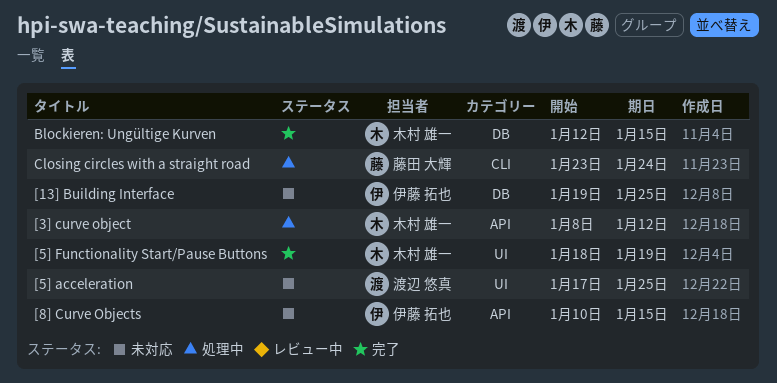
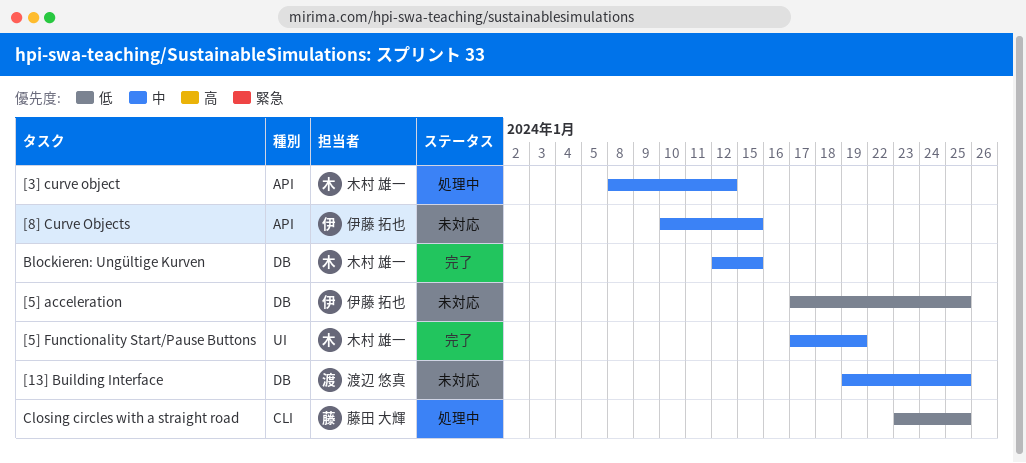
[13] Building Interface, owner: 伊藤 拓也 -> 渡辺 悠真
[5] acceleration, owner: 渡辺 悠真 -> 伊藤 拓也
[5] acceleration, label: UI -> DB
[5] Functionality Start/Pause Buttons, start: Jan 18 -> Jan 17
Closing circles with a straight road, due: Jan 24 -> Jan 25

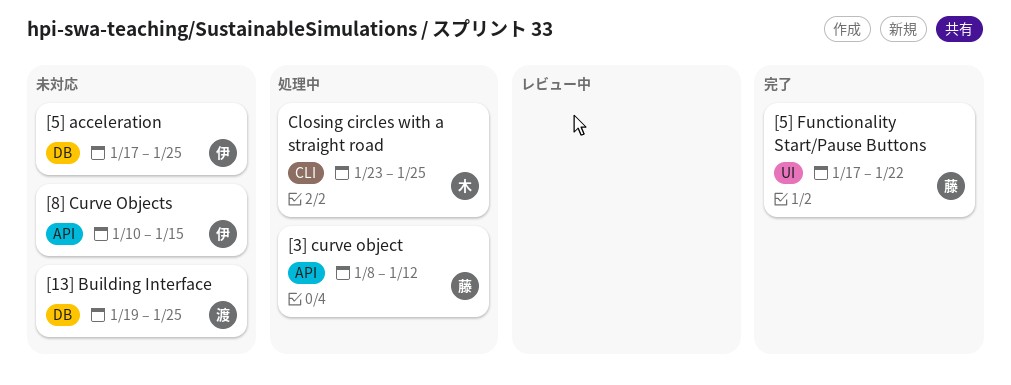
[3] curve object, owner: 木村 雄一 -> 藤田 大輝
[5] Functionality Start/Pause Buttons, owner: 木村 雄一 -> 藤田 大輝
[5] Functionality Start/Pause Buttons, due: Jan 19 -> Jan 22
Blockieren: Ungültige Kurven: present -> none
Closing circles with a straight road, owner: 藤田 大輝 -> 木村 雄一

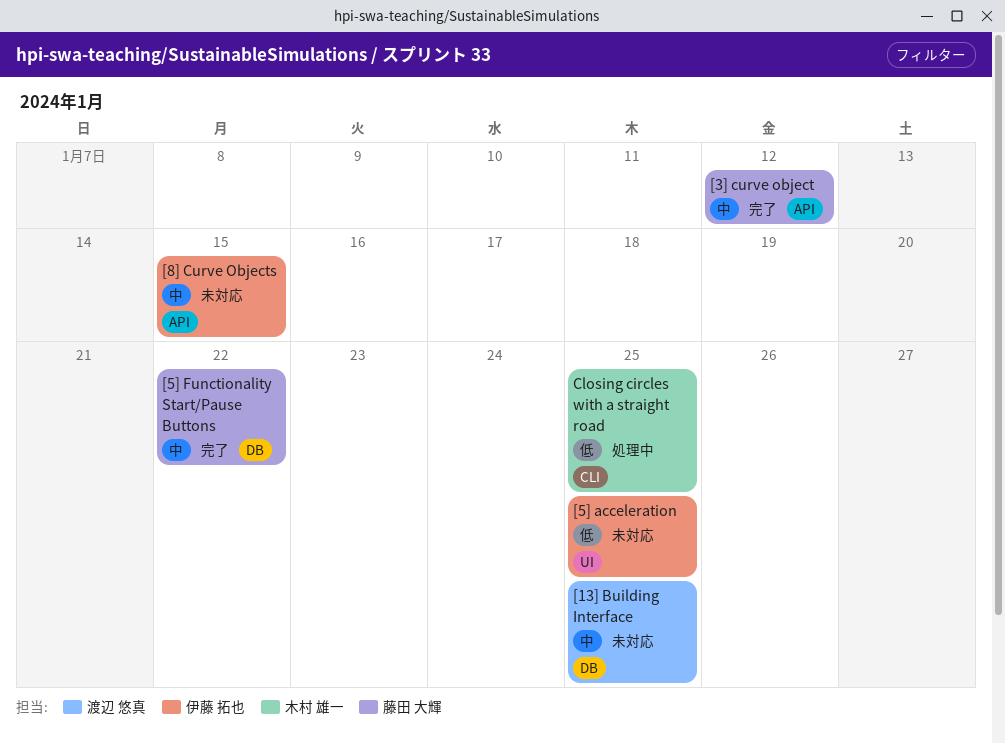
[3] curve object, status: 処理中 -> 完了
[5] acceleration, label: DB -> UI
[5] Functionality Start/Pause Buttons, label: UI -> DB

